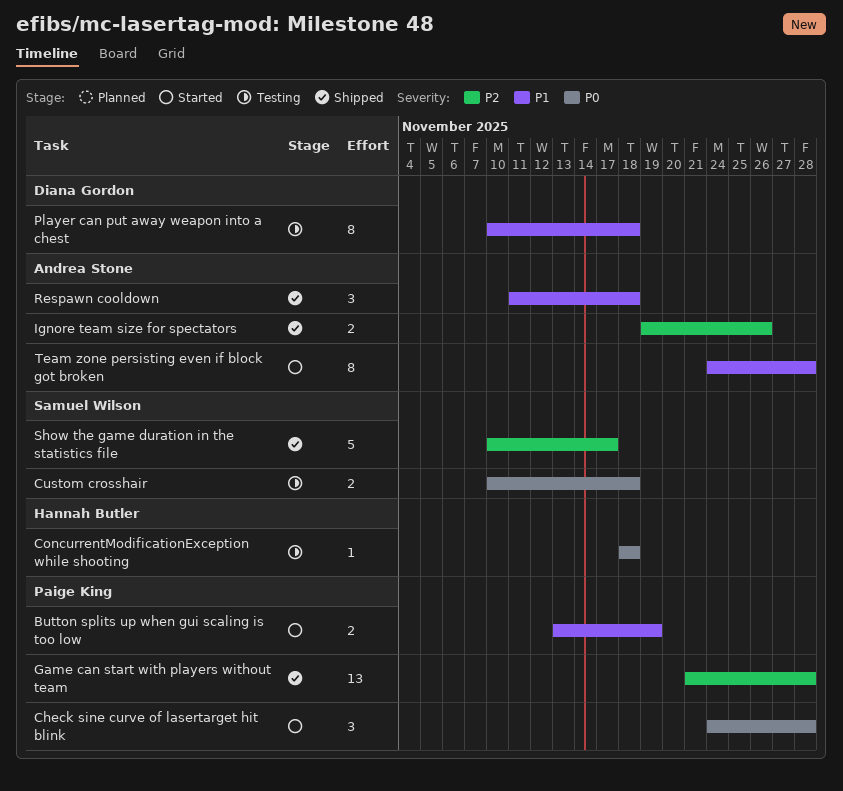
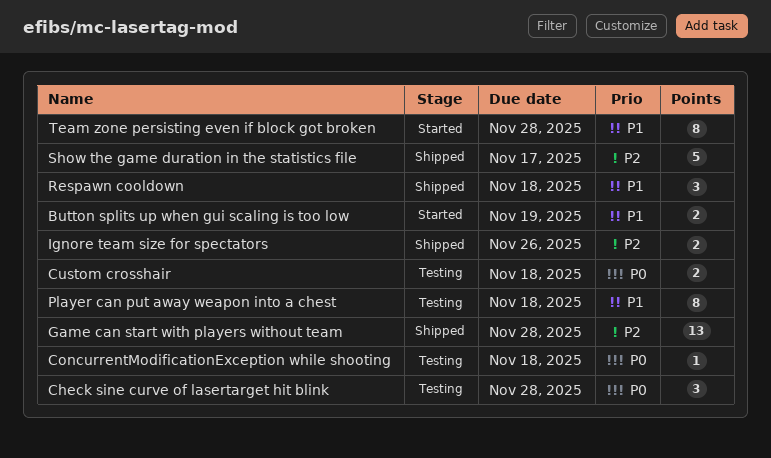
Check sine curve of lasertarget hit blink, status: Started -> Testing

